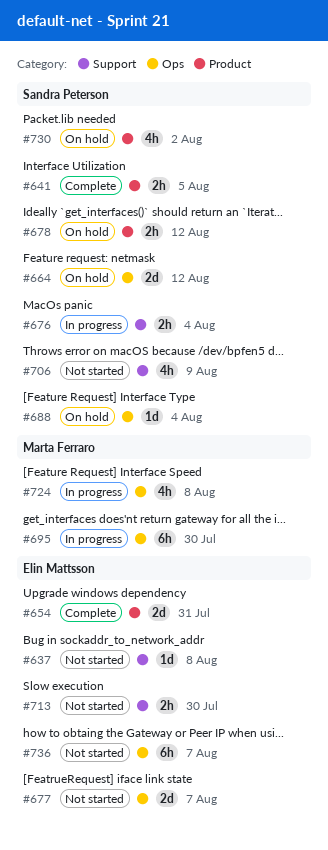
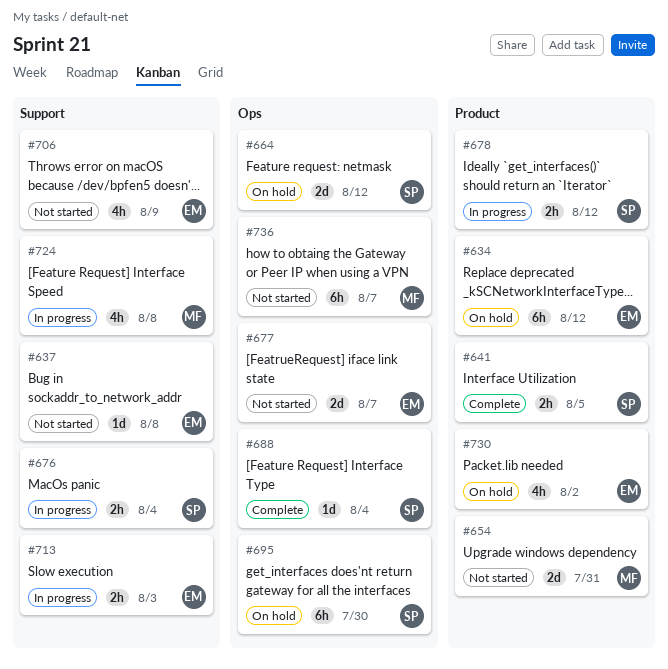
#634: none -> present
#654, status: Complete -> Not started
#654, owner: Elin Mattsson -> Marta Ferraro
#678, status: On hold -> In progress
#688, status: On hold -> Complete
#695, status: In progress -> On hold
#695, owner: Marta Ferraro -> Sandra Peterson
#706, owner: Sandra Peterson -> Elin Mattsson
#713, status: Not started -> In progress
#713, due: Jul 30 -> Aug 3
#724, label: Ops -> Support
#730, owner: Sandra Peterson -> Elin Mattsson
#736, owner: Elin Mattsson -> Marta Ferraro

